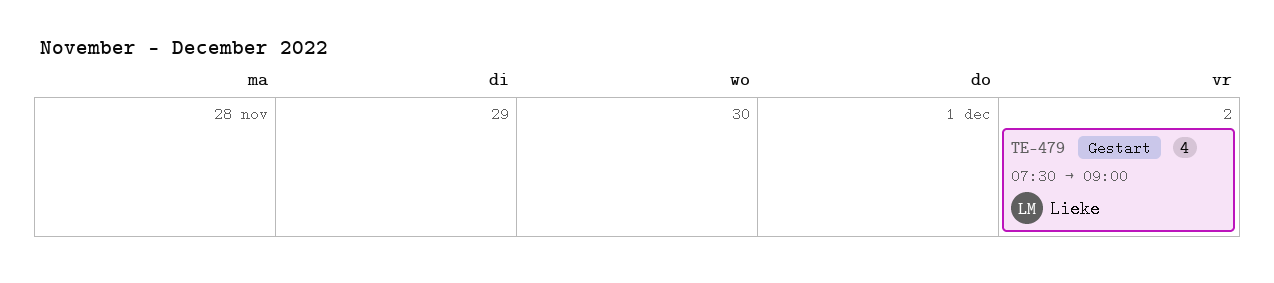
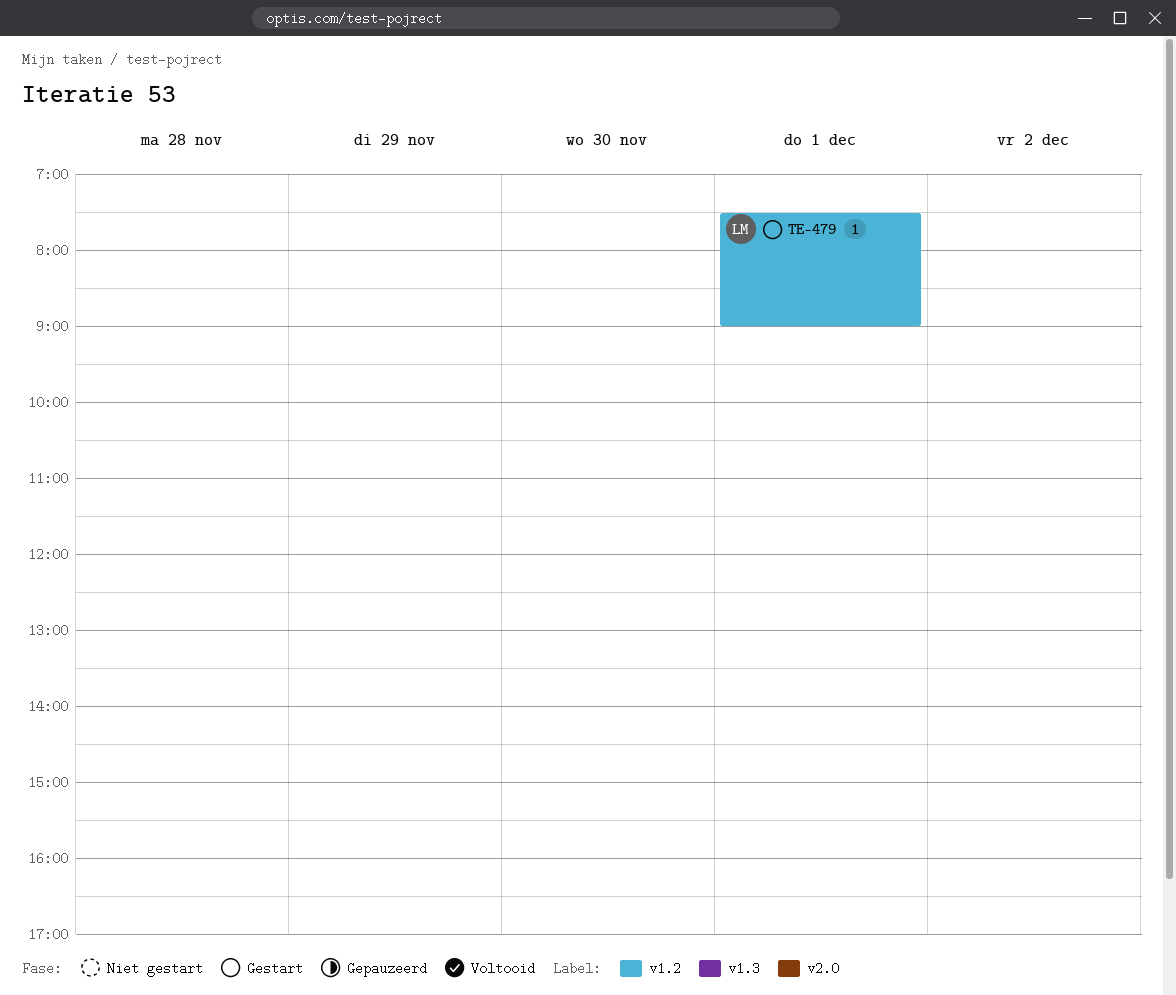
TE-479, estimate: 4 -> 1
TE-479, day: Dec 2 -> Dec 1

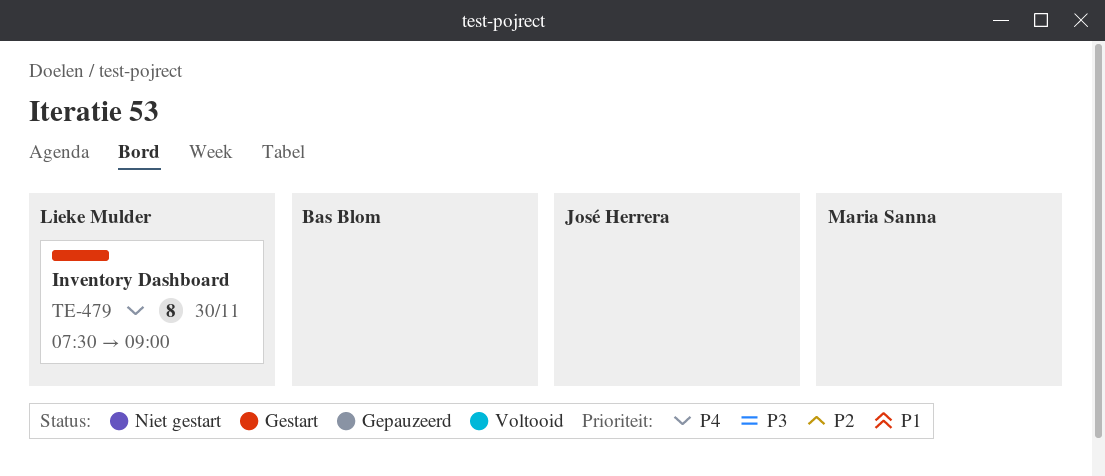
TE-479, estimate: 1 -> 8
TE-479, day: Dec 1 -> Nov 30

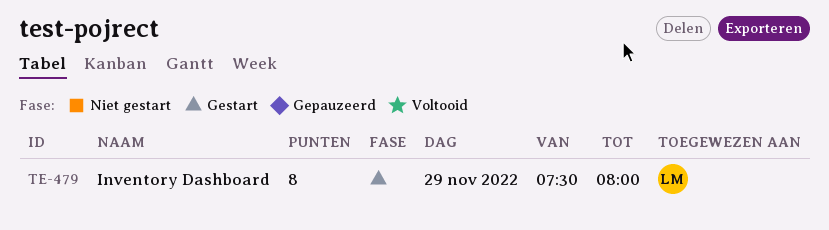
TE-479, day: Nov 30 -> Nov 29
TE-479, ends: 09:00 -> 08:00

